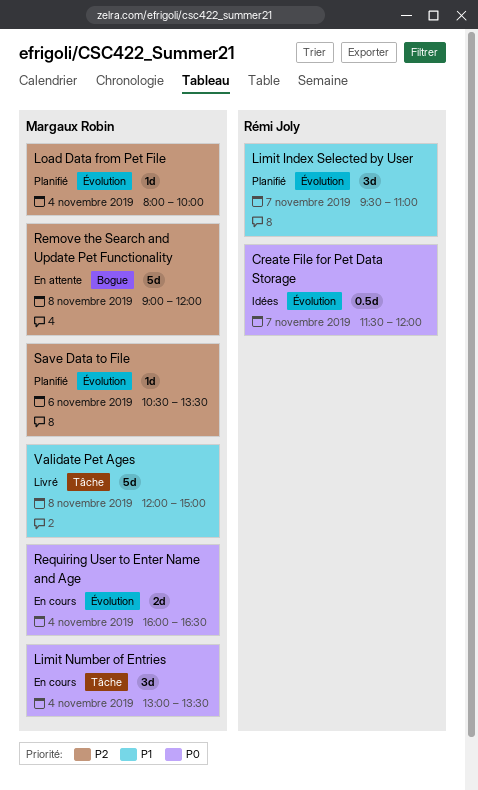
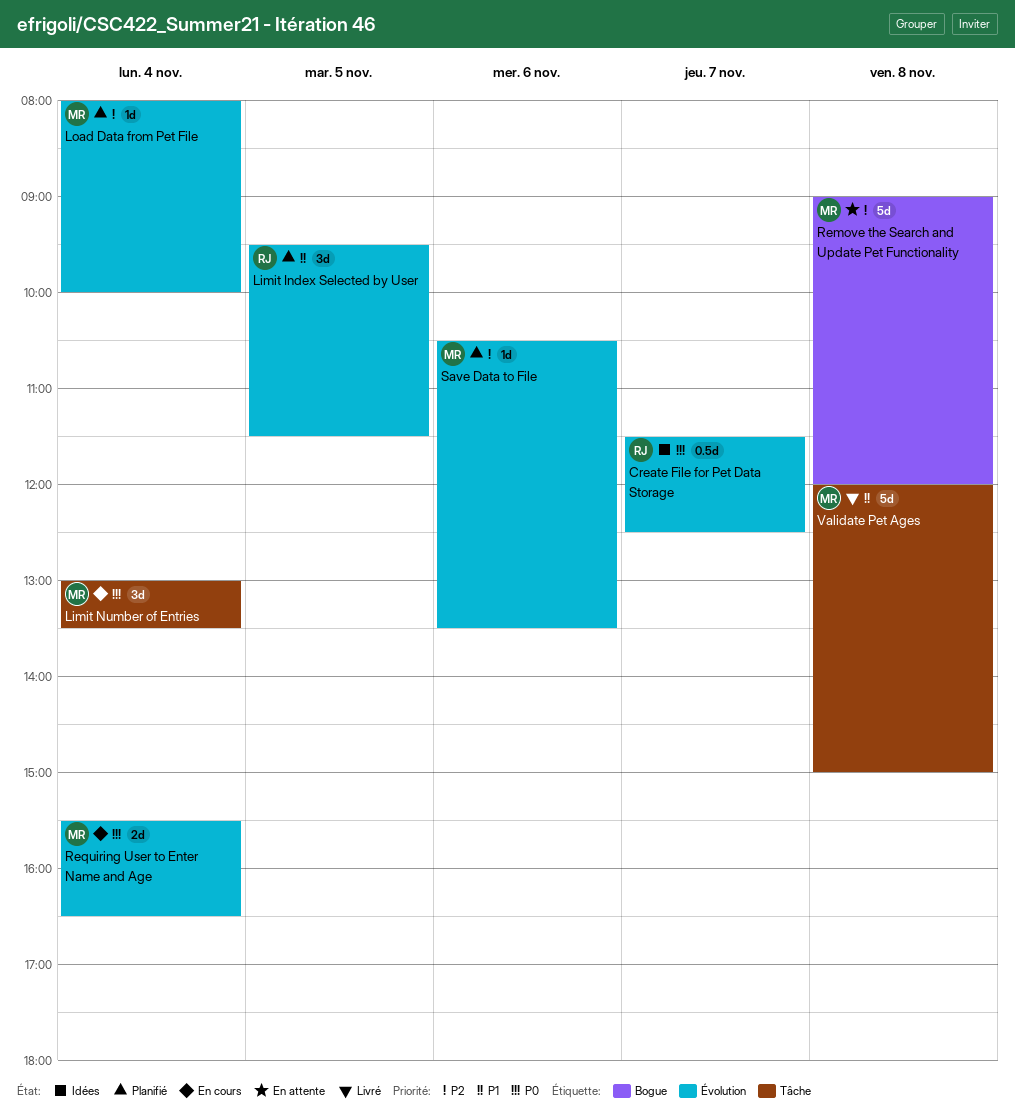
Create File for Pet Data Storage, ends: 12:00 -> 12:30
Limit Index Selected by User, day: Nov 7 -> Nov 5
Limit Index Selected by User, ends: 11:00 -> 11:30
Requiring User to Enter Name and Age, begins: 16:00 -> 15:30

